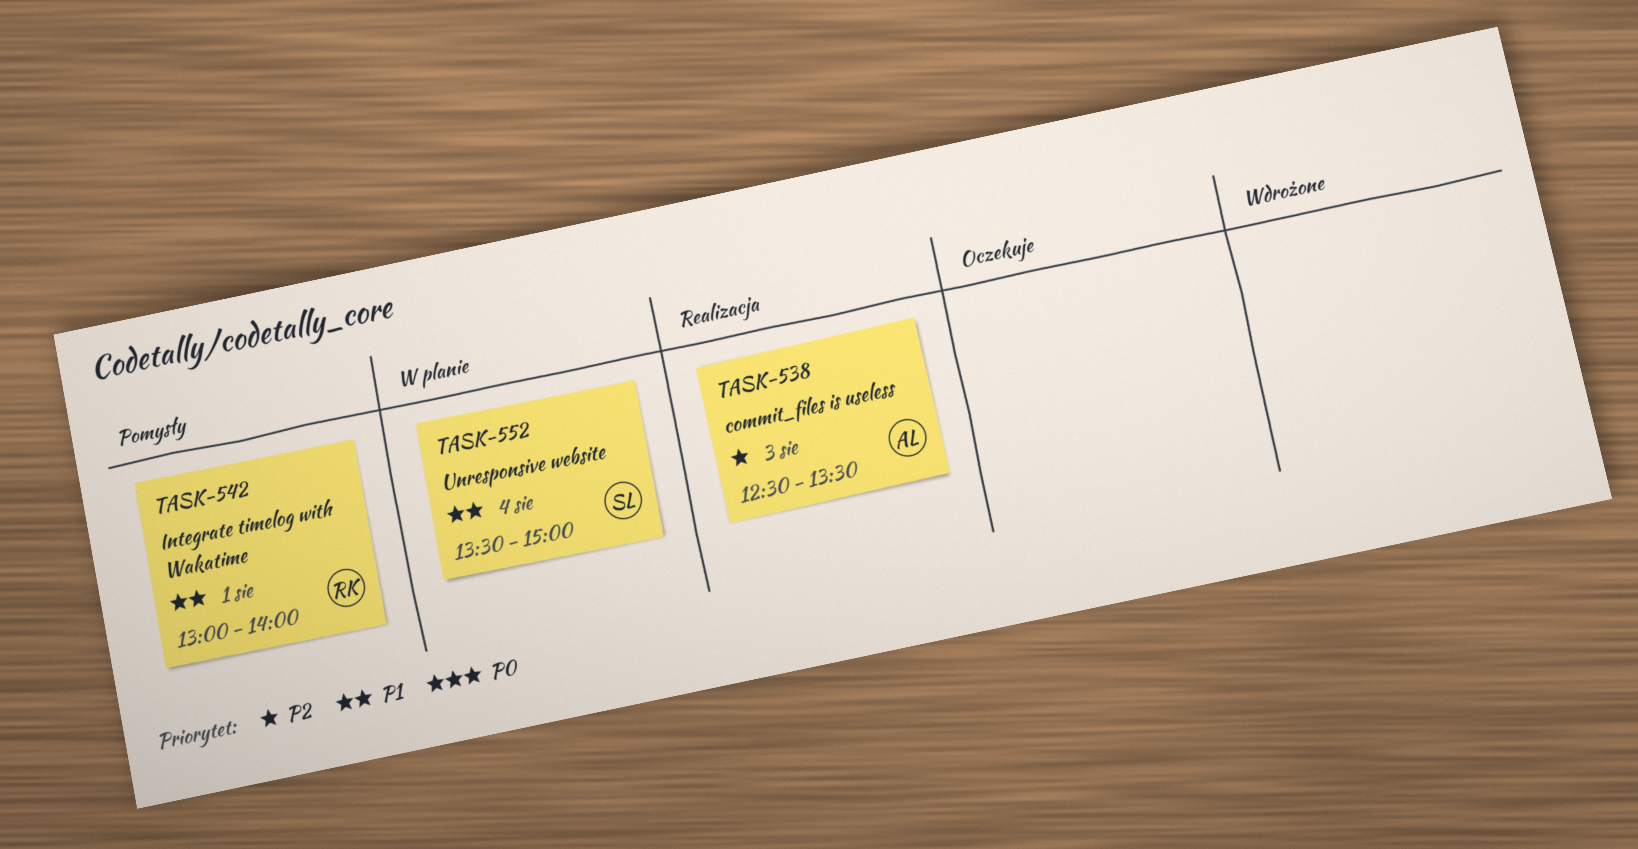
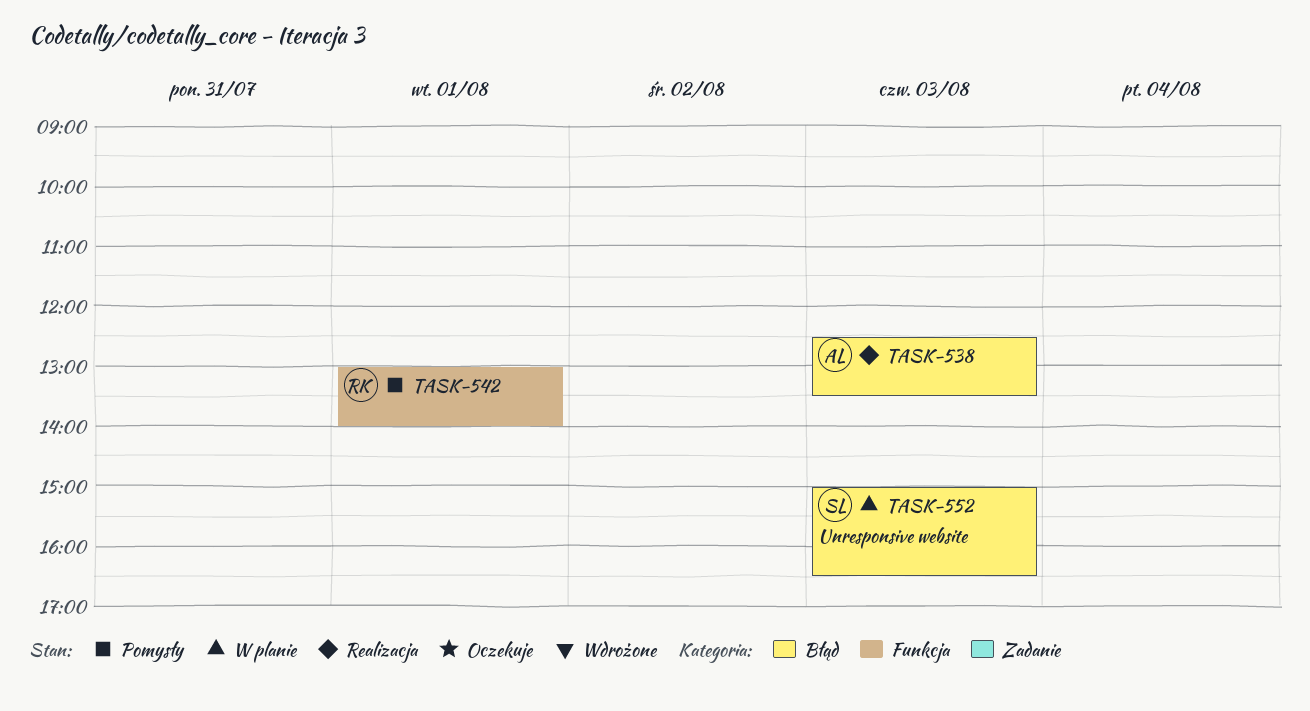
TASK-552, day: Aug 4 -> Aug 3
TASK-552, begins: 13:30 -> 15:00
TASK-552, ends: 15:00 -> 16:30

